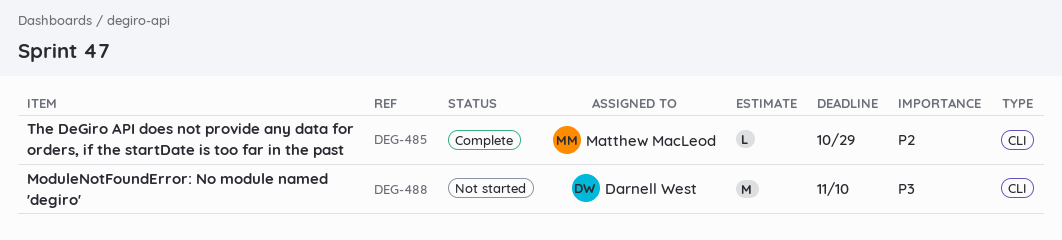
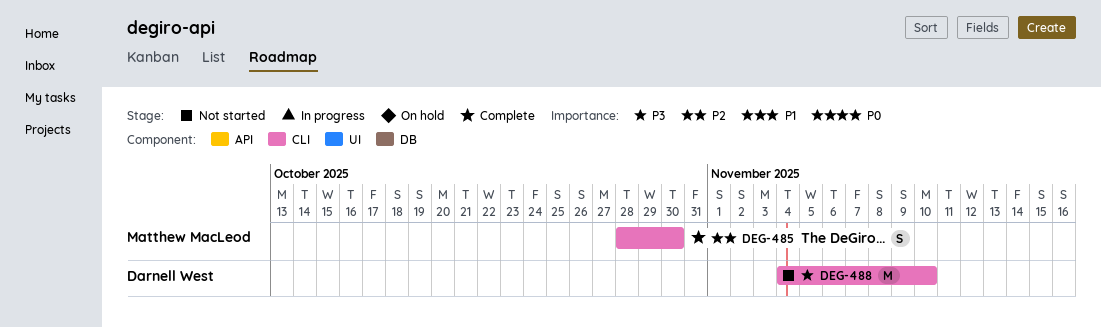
DEG-485, estimate: L -> S
DEG-485, due: Oct 29 -> Oct 30

